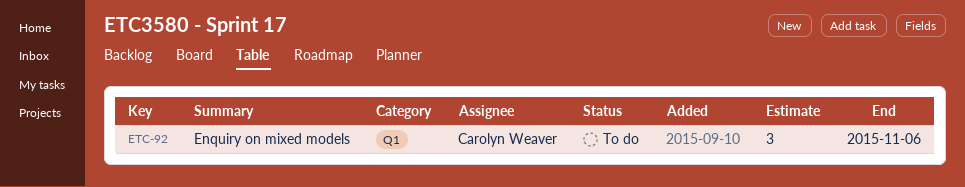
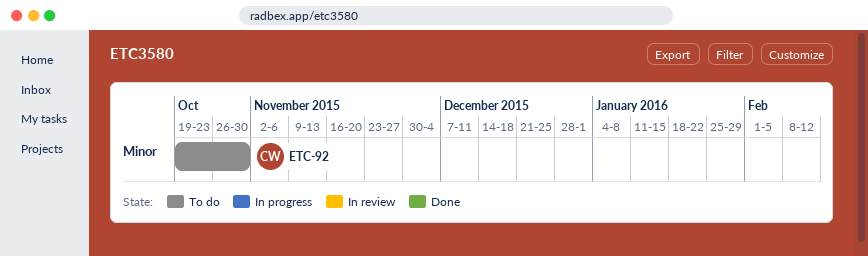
ETC-92, due: Nov 6 -> Oct 30

